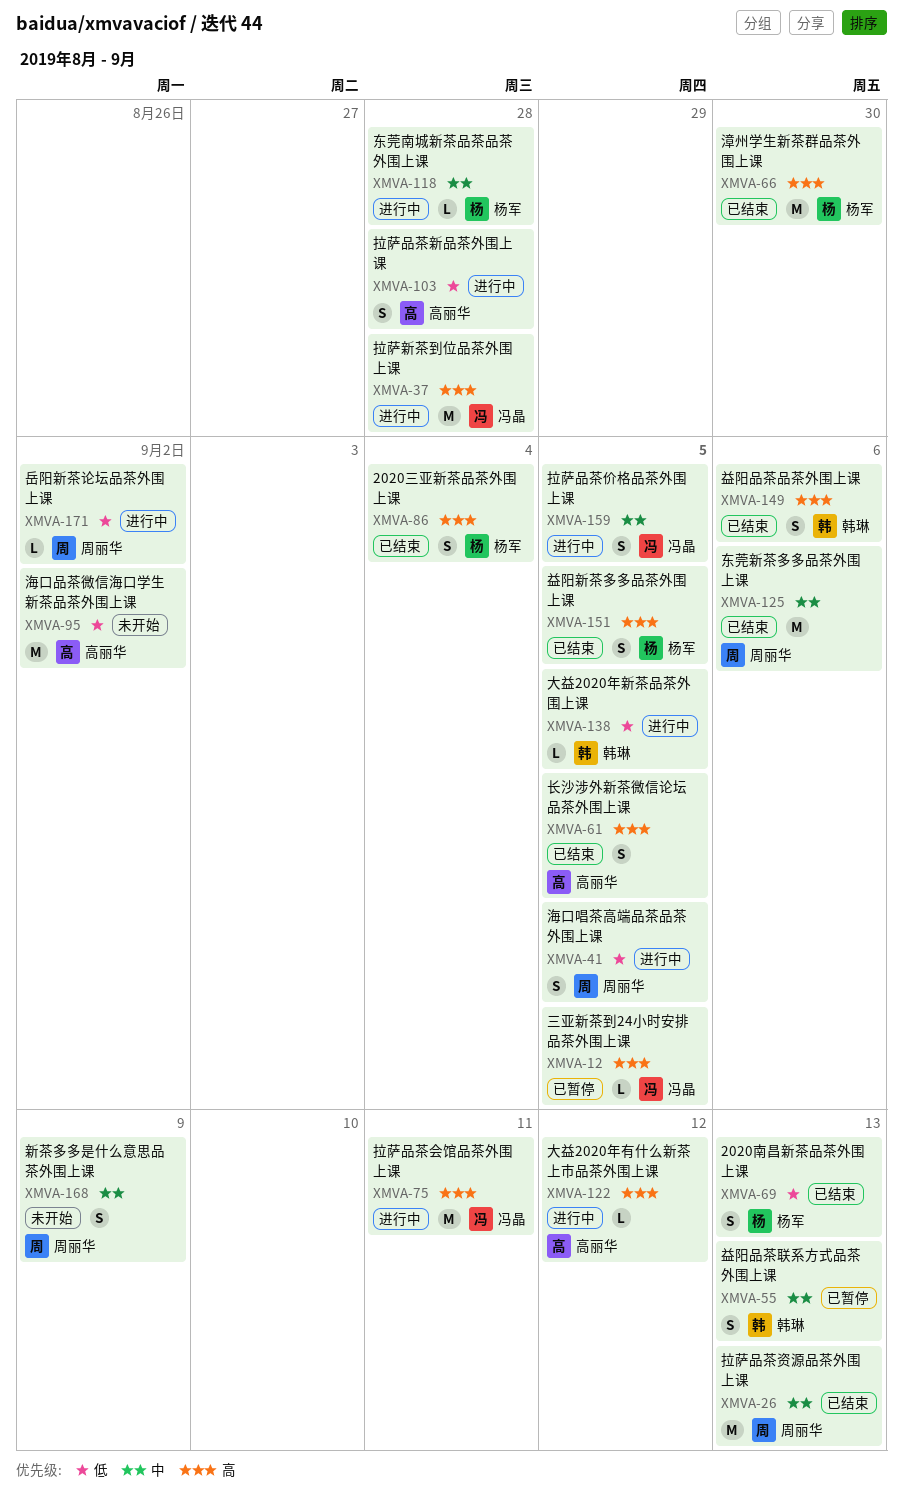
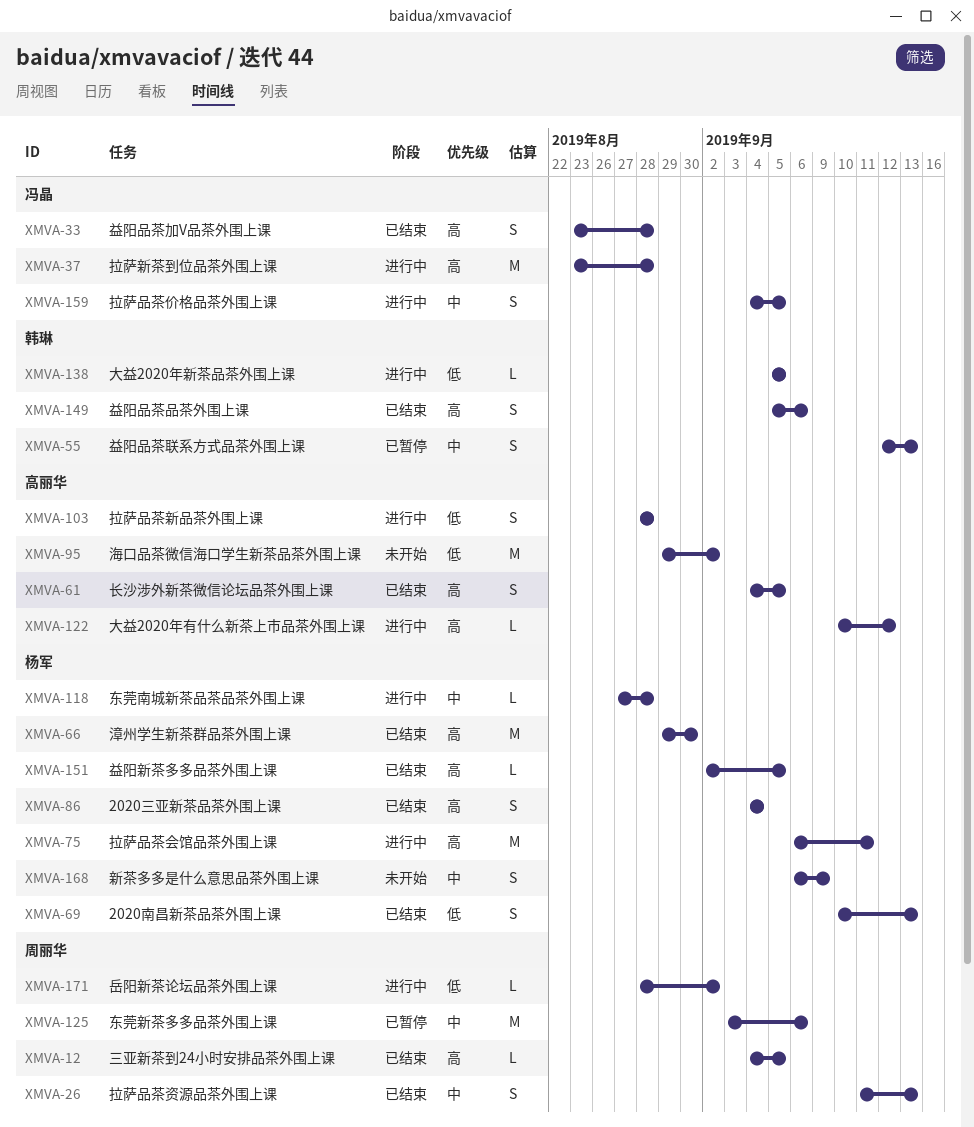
XMVA-12, status: 已暂停 -> 已结束
XMVA-12, owner: 冯晶 -> 周丽华
XMVA-26, estimate: M -> S
XMVA-33: none -> present
XMVA-41: present -> none
XMVA-75, owner: 冯晶 -> 杨军
XMVA-125, status: 已结束 -> 已暂停
XMVA-151, estimate: S -> L
XMVA-168, owner: 周丽华 -> 杨军

